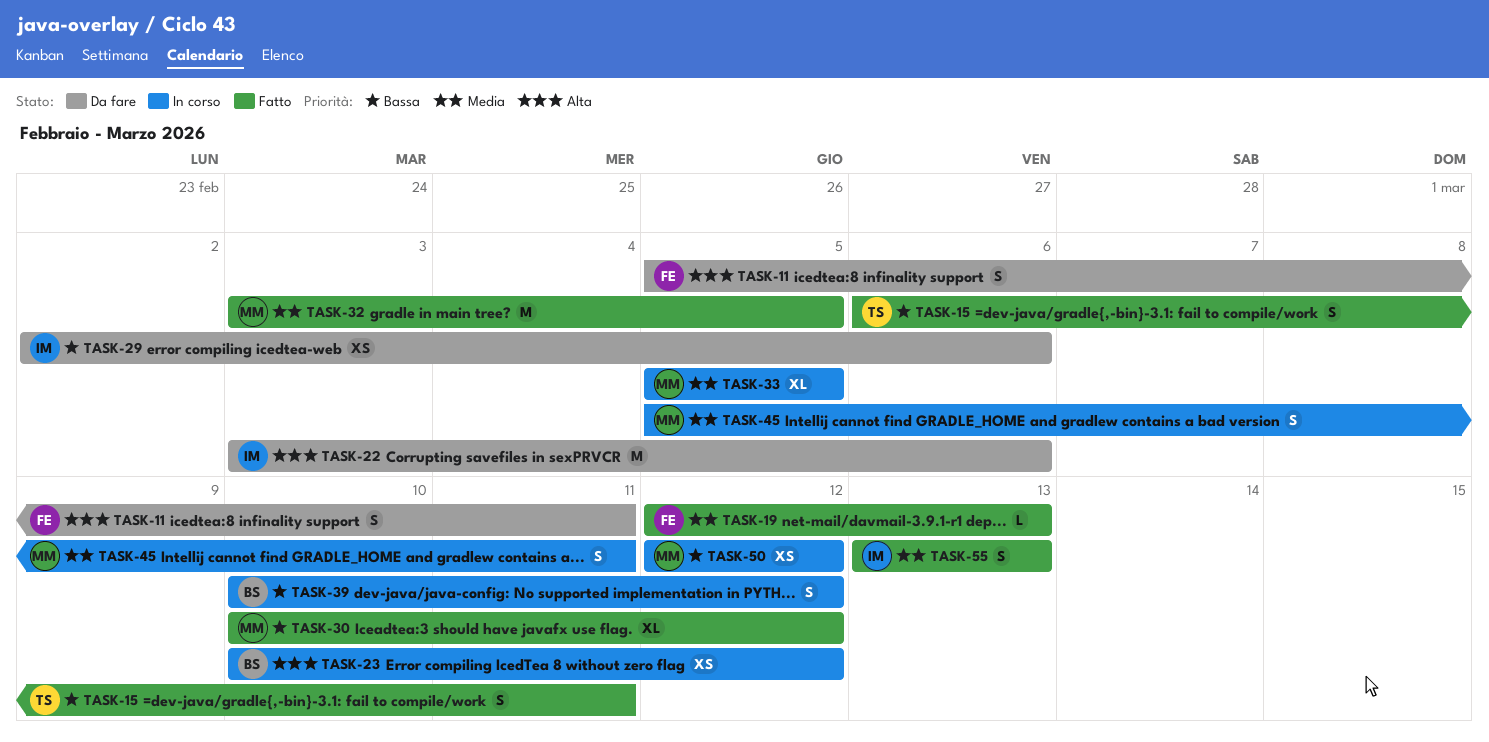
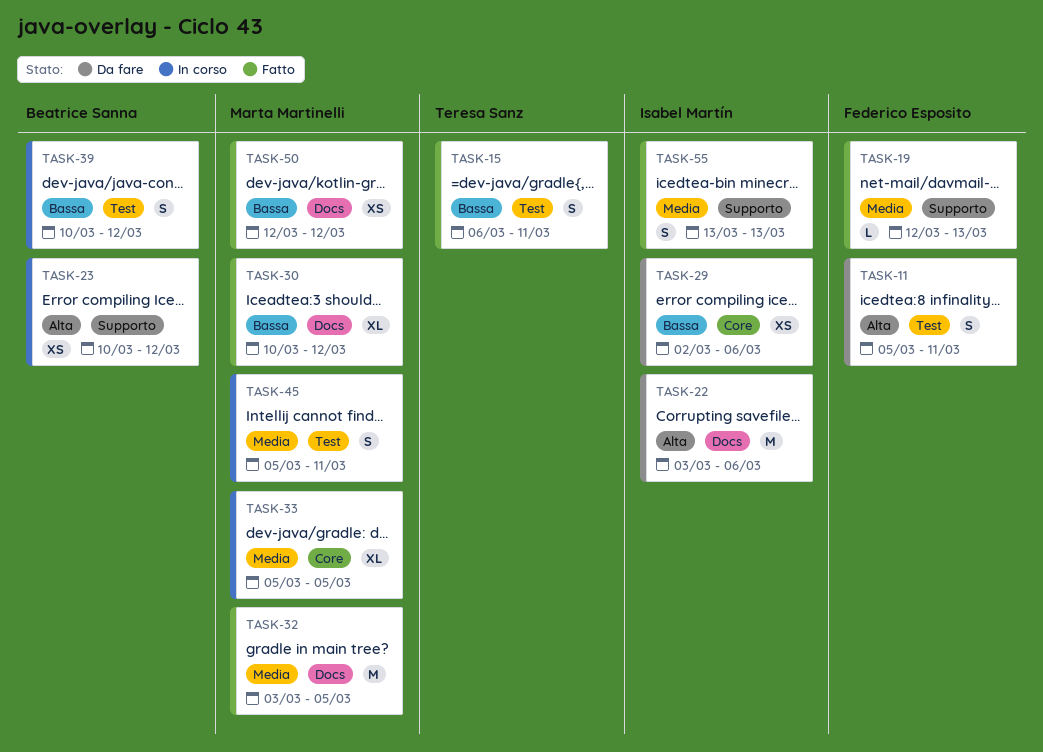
TASK-50, status: In corso -> Fatto

